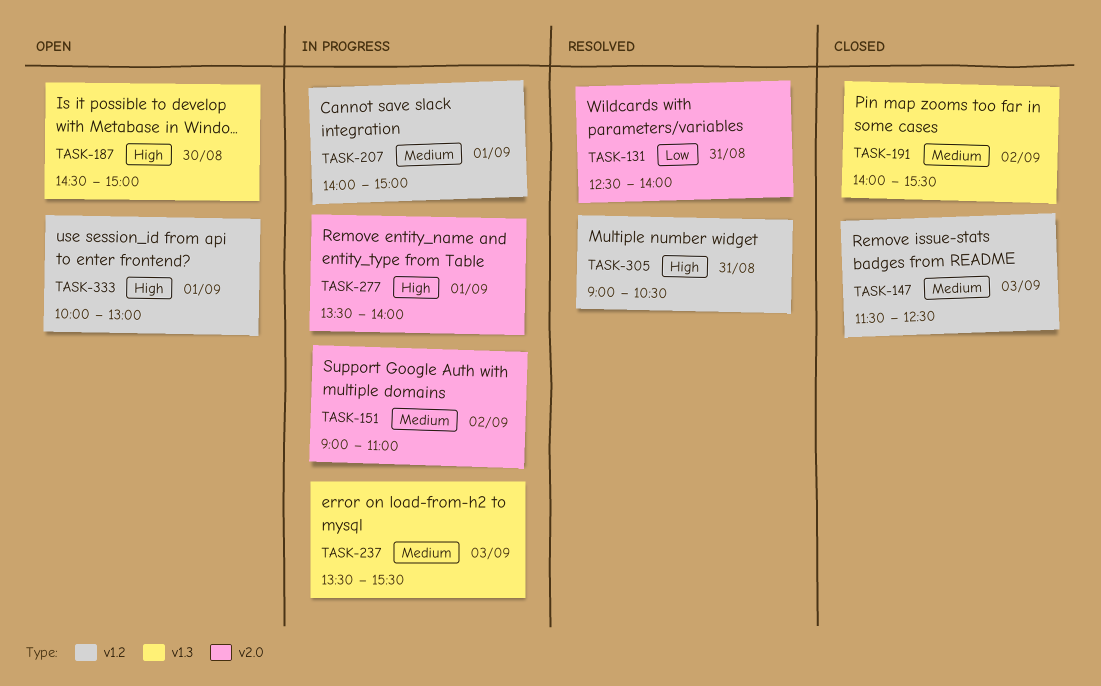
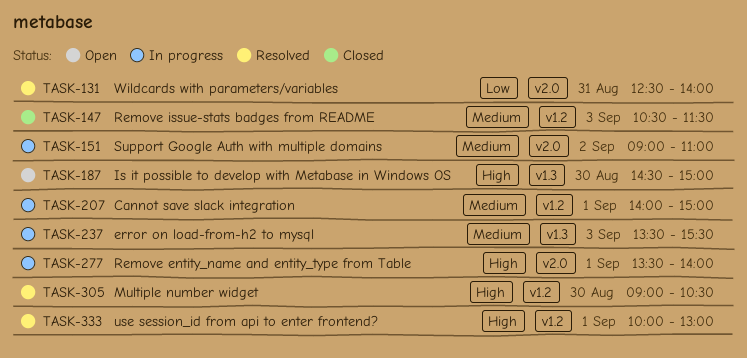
TASK-147, begins: 11:30 -> 10:30
TASK-147, ends: 12:30 -> 11:30
TASK-191: present -> none
TASK-305, day: Aug 31 -> Aug 30
TASK-333, status: Open -> Resolved

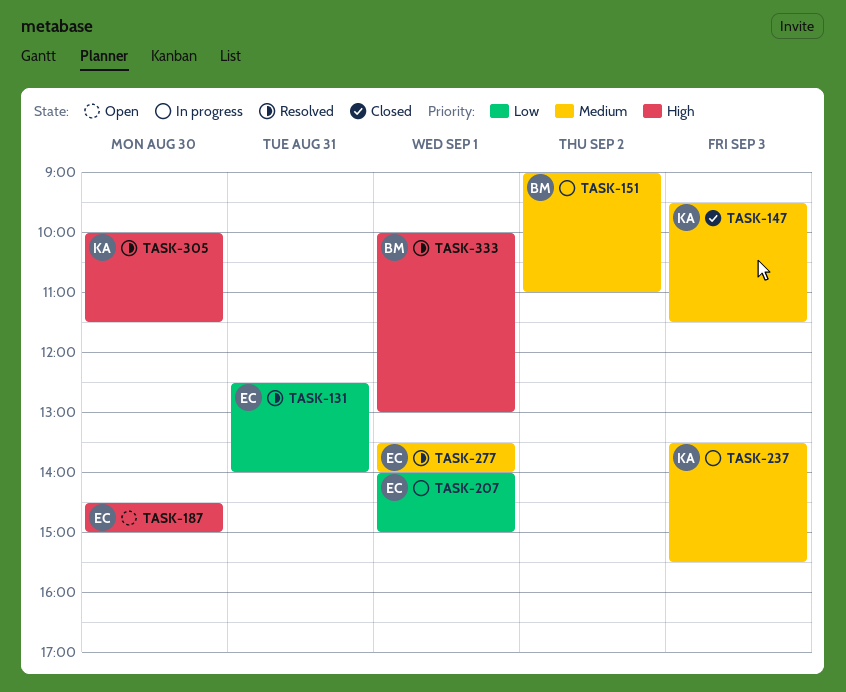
TASK-147, begins: 10:30 -> 09:30
TASK-207, priority: Medium -> Low
TASK-277, status: In progress -> Resolved
TASK-277, priority: High -> Medium
TASK-305, begins: 09:00 -> 10:00
TASK-305, ends: 10:30 -> 11:30

